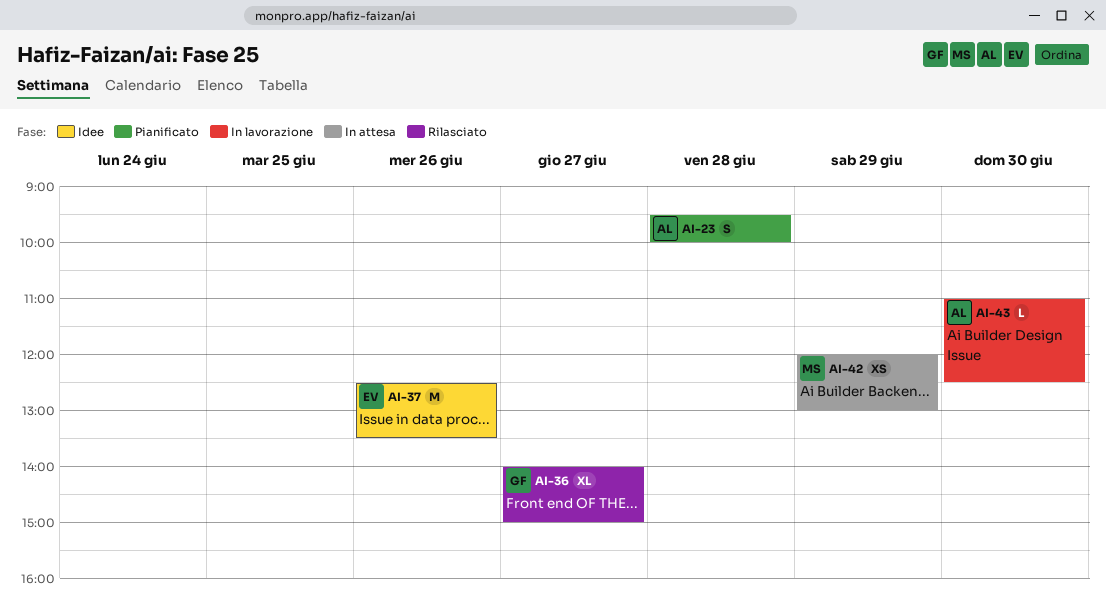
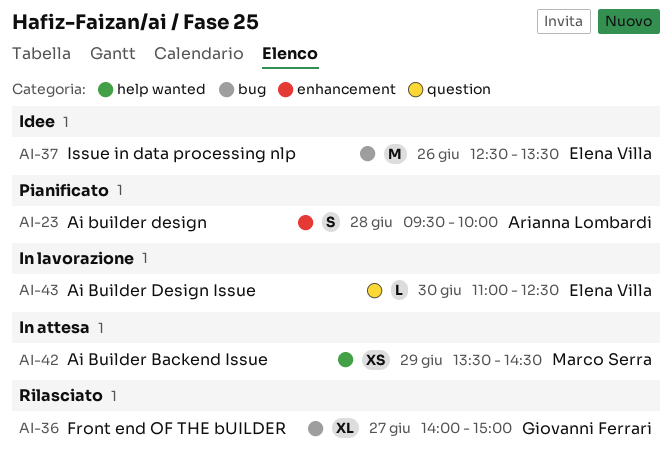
AI-42, begins: 12:00 -> 13:30
AI-42, ends: 13:00 -> 14:30
AI-43, owner: Arianna Lombardi -> Elena Villa

